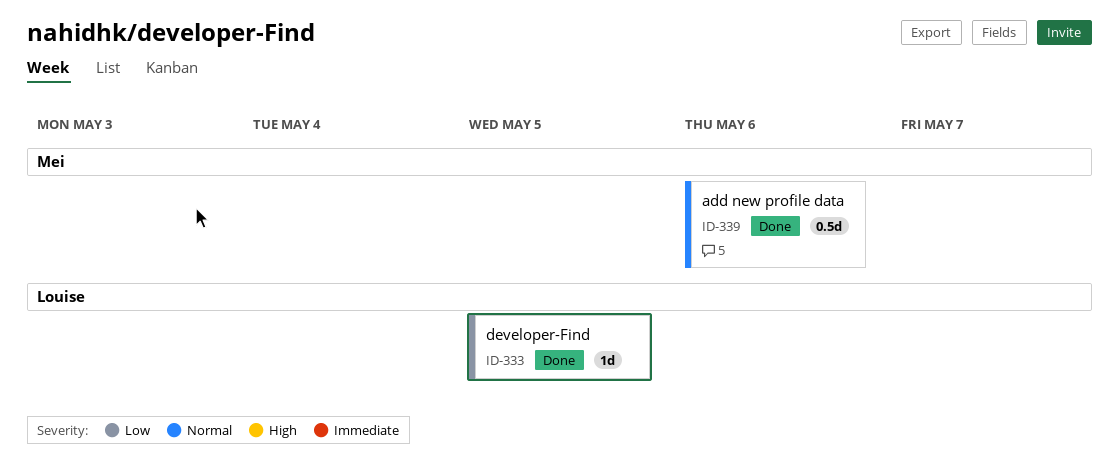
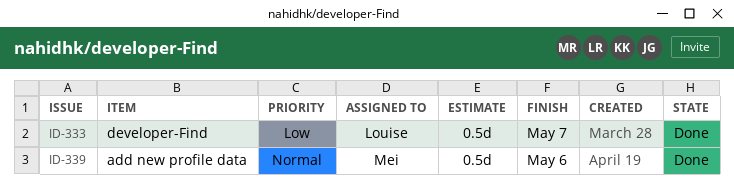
ID-333, estimate: 1d -> 0.5d
ID-333, due: May 5 -> May 7

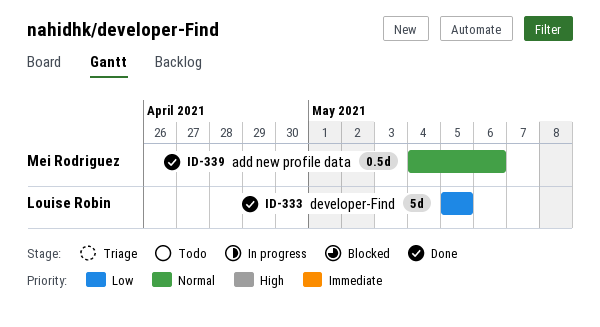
ID-333, estimate: 0.5d -> 5d
ID-333, due: May 7 -> May 5

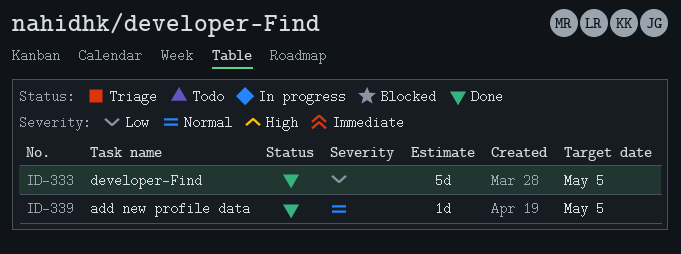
ID-339, estimate: 0.5d -> 1d
ID-339, due: May 6 -> May 5

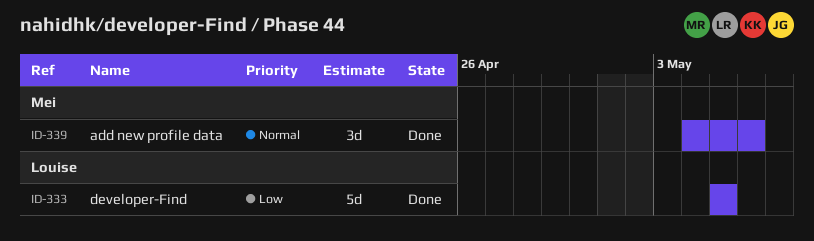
ID-339, estimate: 1d -> 3d
ID-339, due: May 5 -> May 6

